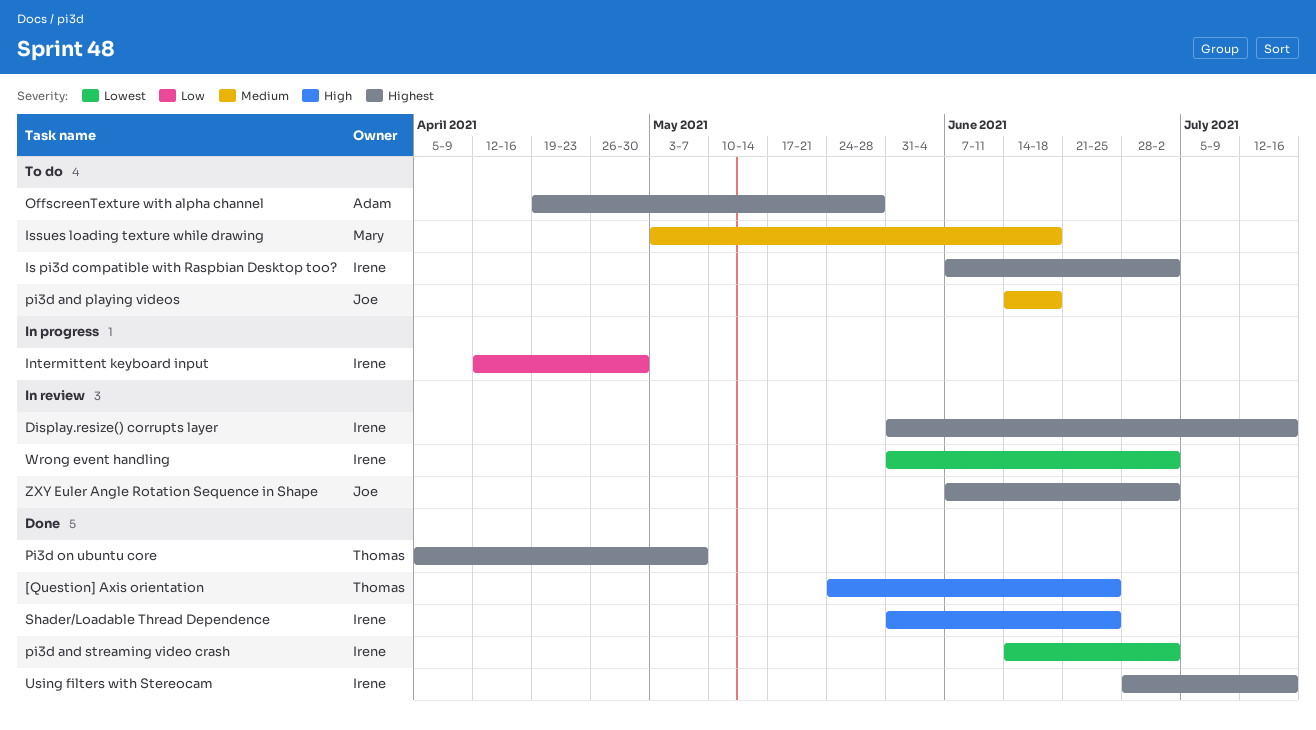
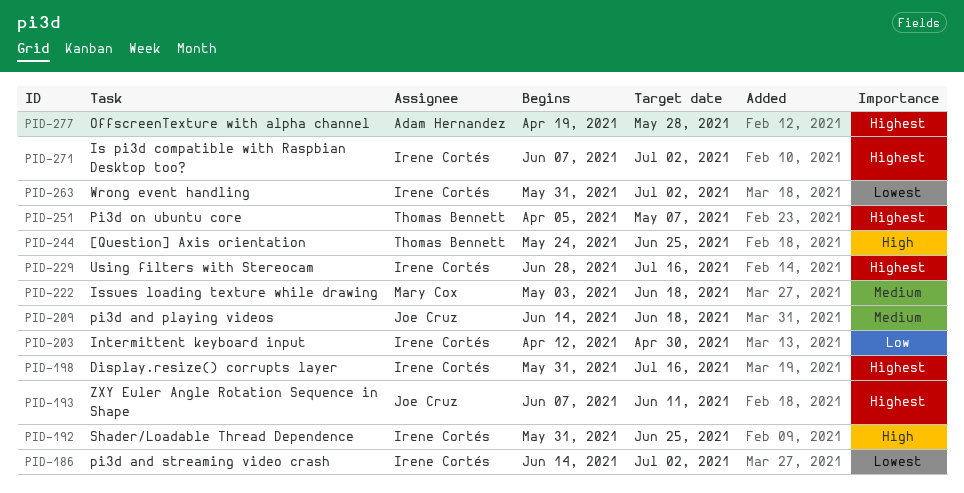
ZXY Euler Angle Rotation Sequence in Shape, due: Jul 2 -> Jun 11

